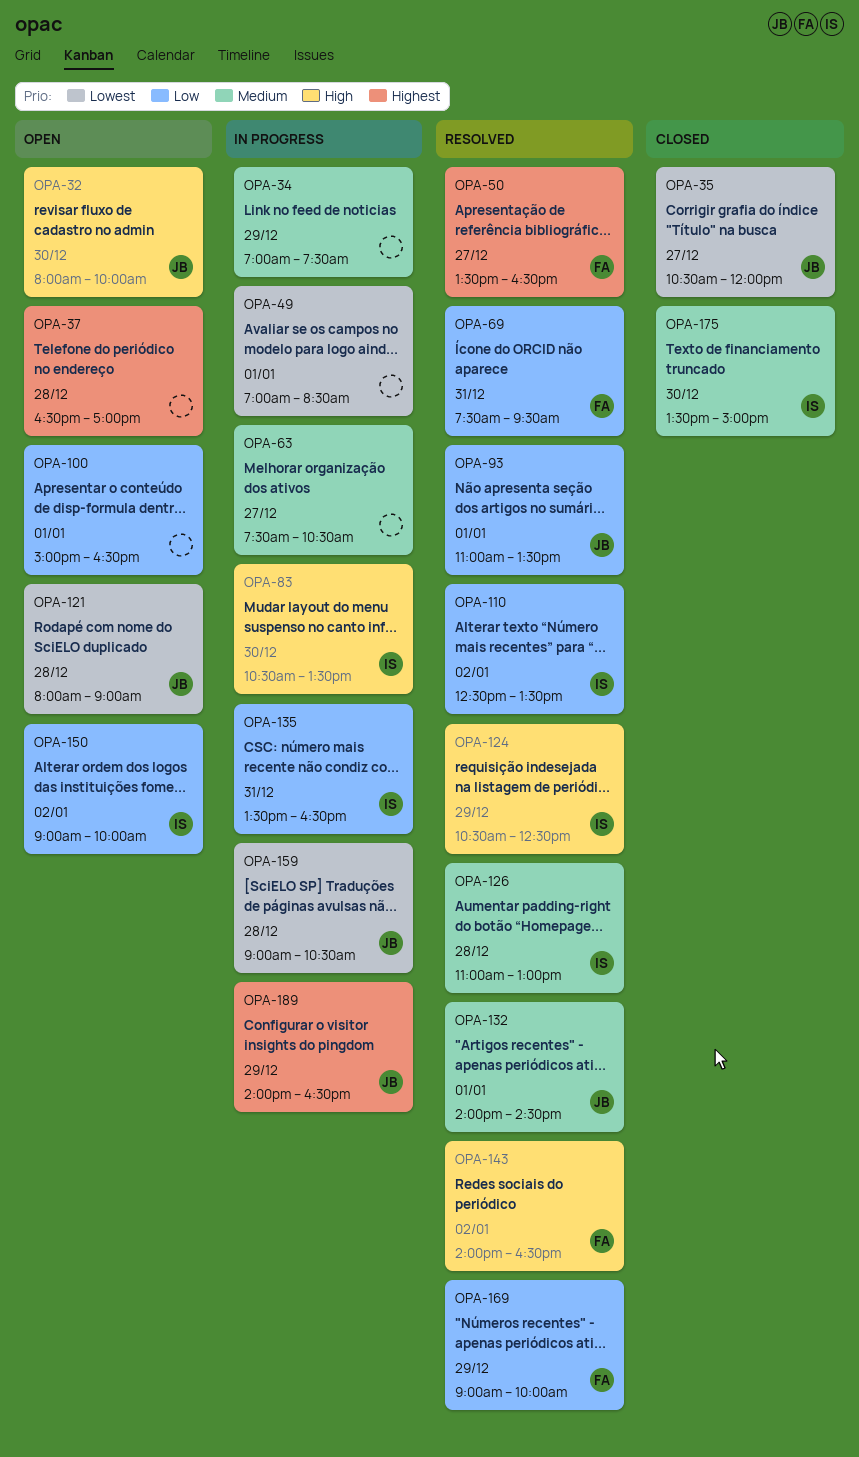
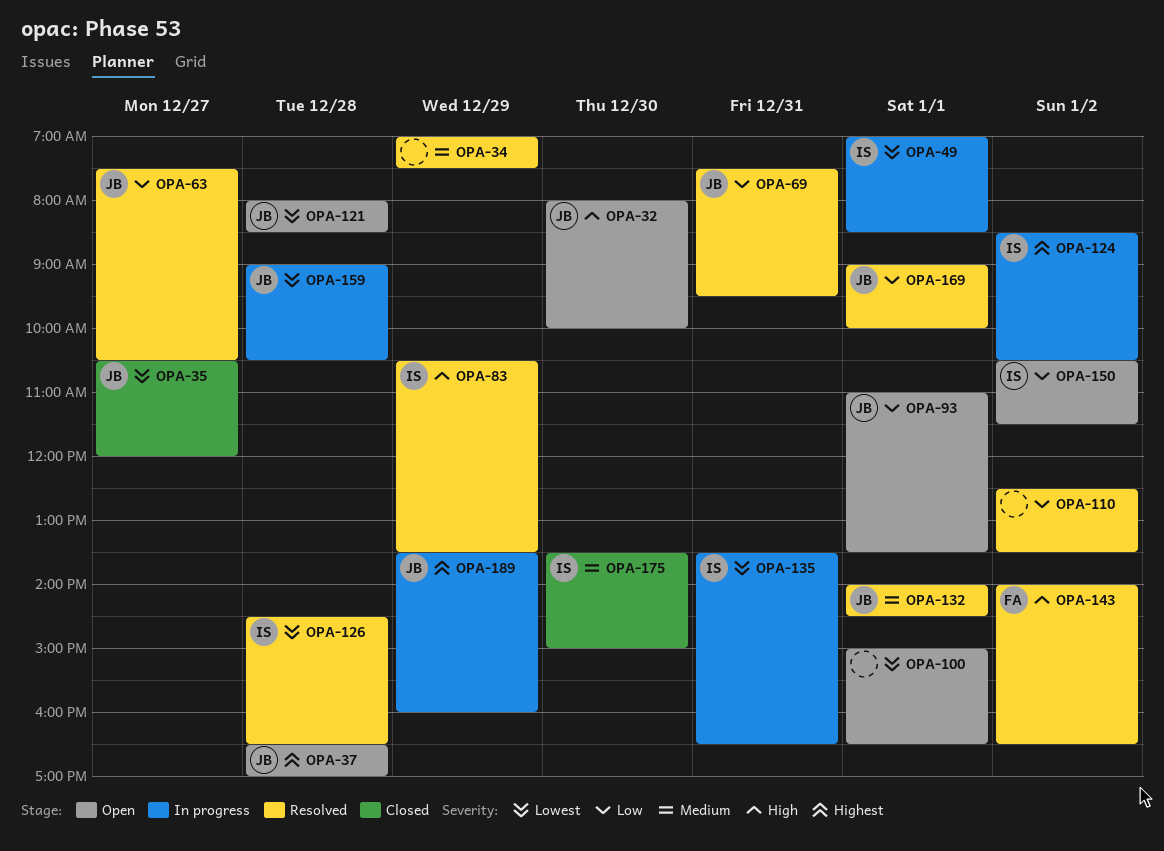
OPA-34, status: In progress -> Resolved
OPA-37, owner: none -> JB
OPA-49, owner: none -> IS
OPA-50: present -> none
OPA-63, status: In progress -> Resolved
OPA-63, owner: none -> JB
OPA-63, priority: Medium -> Low
OPA-69, owner: FA -> JB
OPA-83, status: In progress -> Resolved
OPA-83, day: Dec 30 -> Dec 29
OPA-93, status: Resolved -> Open
OPA-100, priority: Low -> Lowest
OPA-110, owner: IS -> none
OPA-121, ends: 09:00 -> 08:30
OPA-124, status: Resolved -> In progress
OPA-124, priority: High -> Highest
OPA-124, day: Dec 29 -> Jan 2
OPA-124, begins: 10:30 -> 08:30
OPA-124, ends: 12:30 -> 10:30
OPA-126, priority: Medium -> Lowest
OPA-126, begins: 11:00 -> 14:30
OPA-126, ends: 13:00 -> 16:30
OPA-135, priority: Low -> Lowest
OPA-150, begins: 09:00 -> 10:30
OPA-150, ends: 10:00 -> 11:30
OPA-169, owner: FA -> JB
OPA-169, day: Dec 29 -> Jan 1
OPA-189, begins: 14:00 -> 13:30
OPA-189, ends: 16:30 -> 16:00

